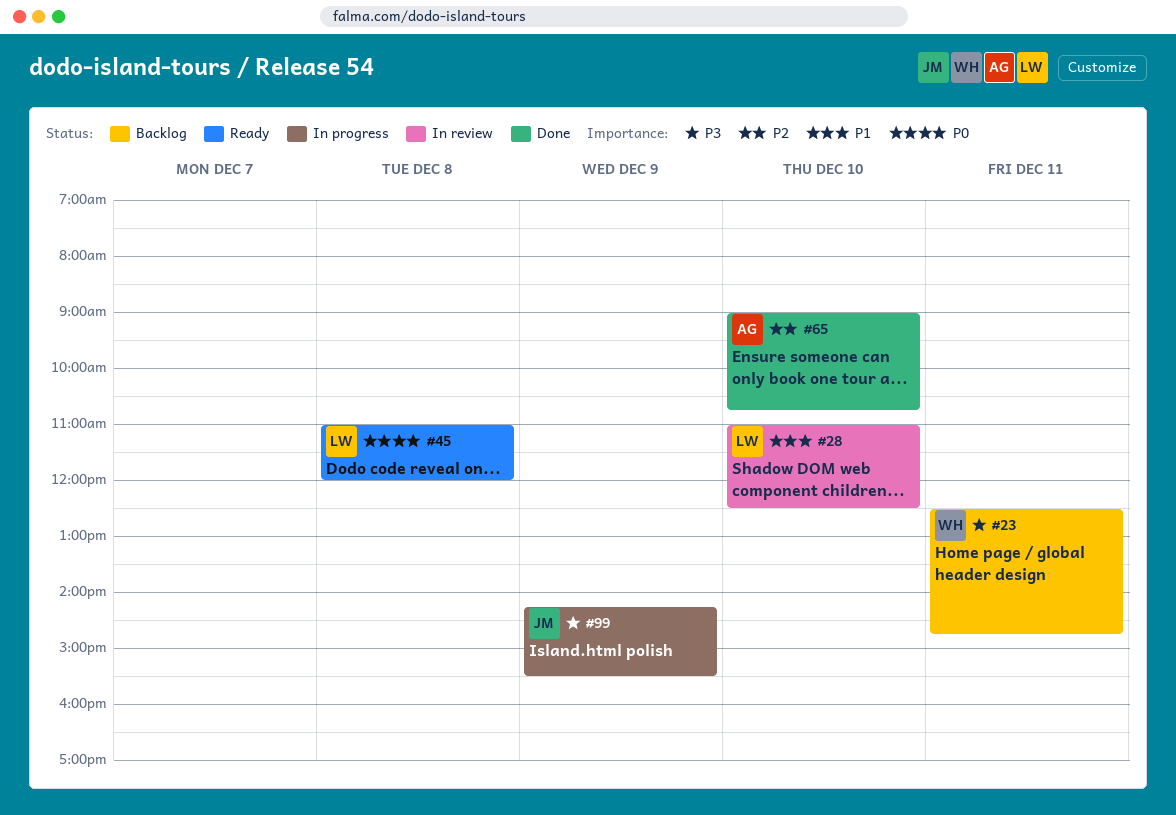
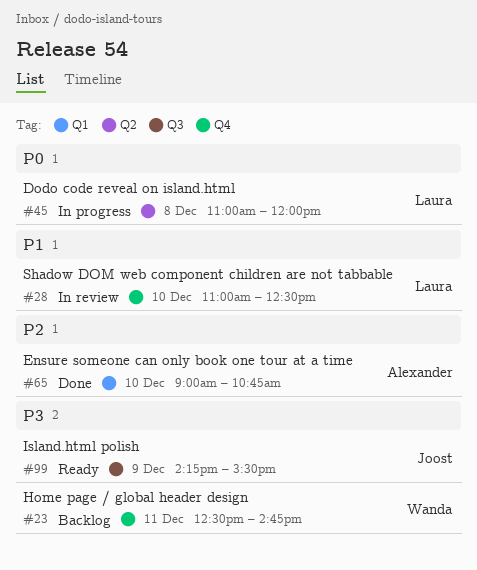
#45, status: Ready -> In progress
#99, status: In progress -> Ready

